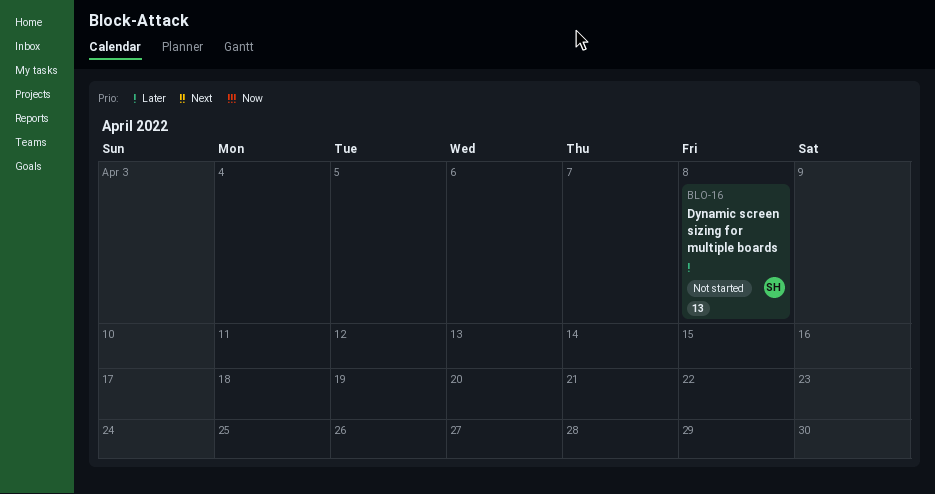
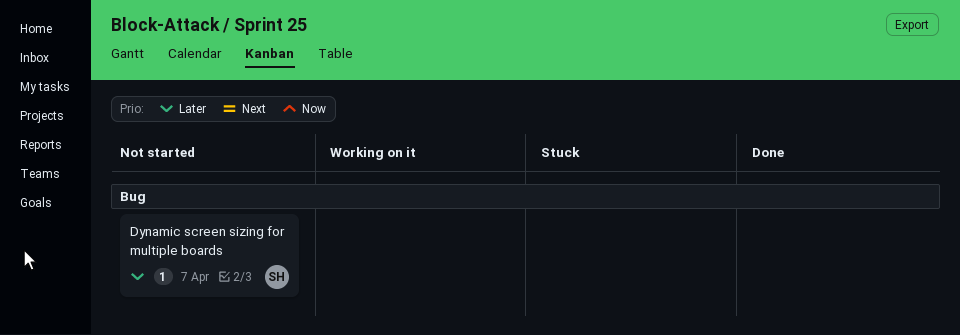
Dynamic screen sizing for multiple boards, estimate: 13 -> 1
Dynamic screen sizing for multiple boards, due: Apr 8 -> Apr 7

